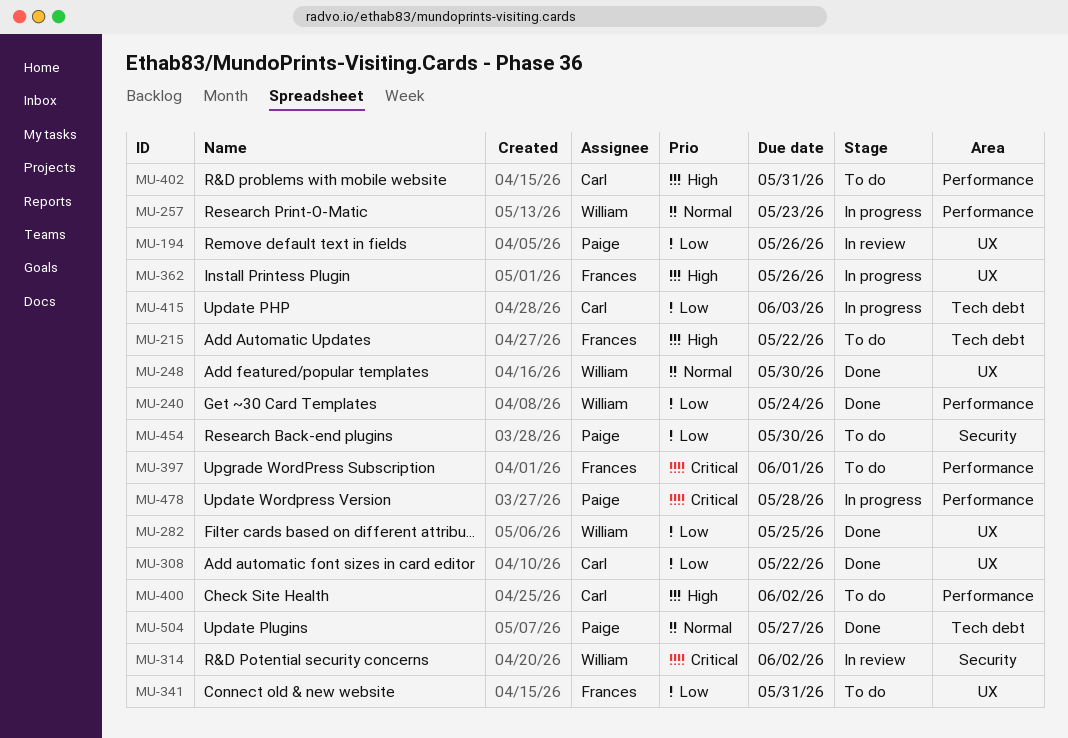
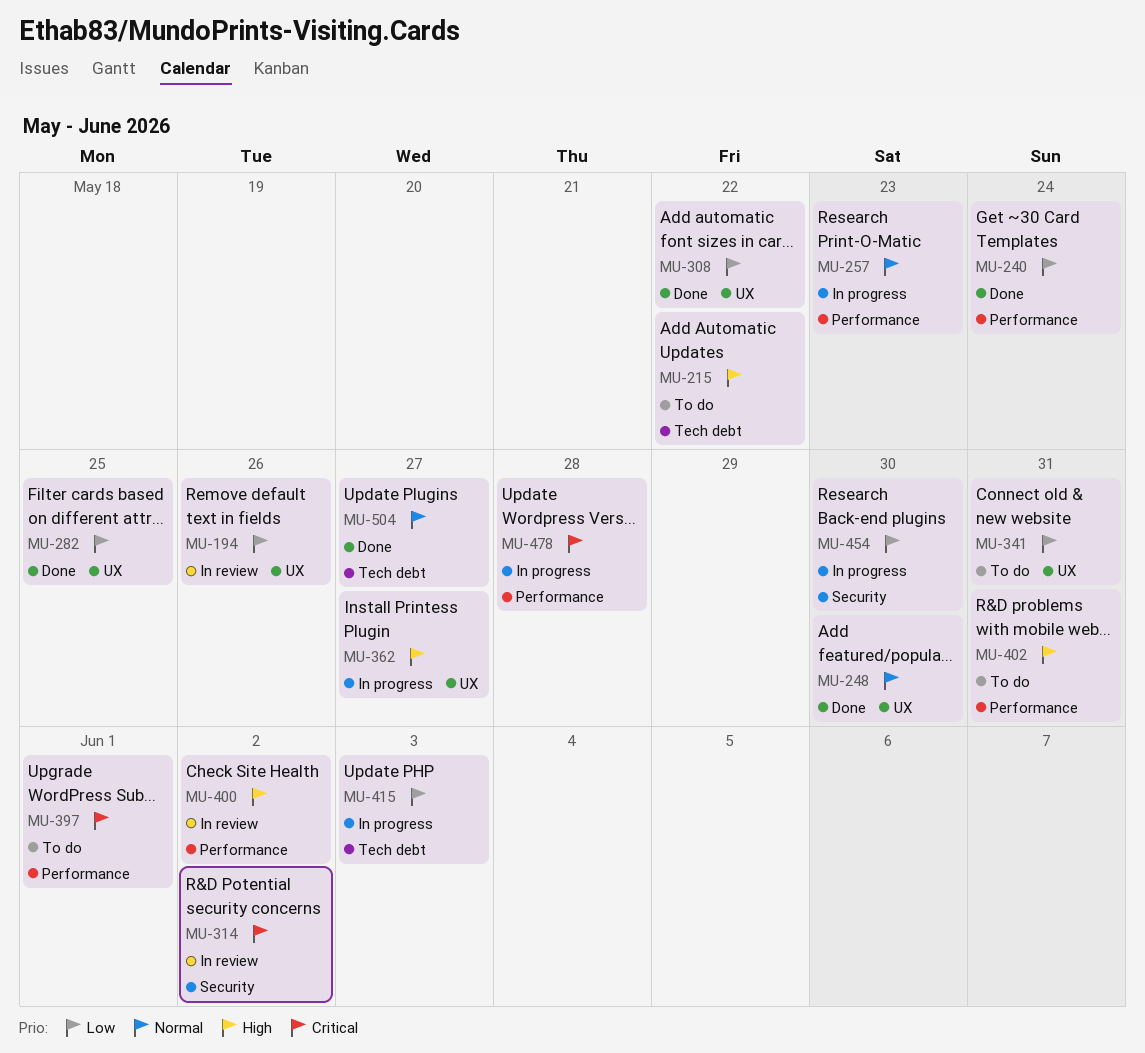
MU-362, due: May 26 -> May 27
MU-400, status: To do -> In review
MU-454, status: To do -> In progress

